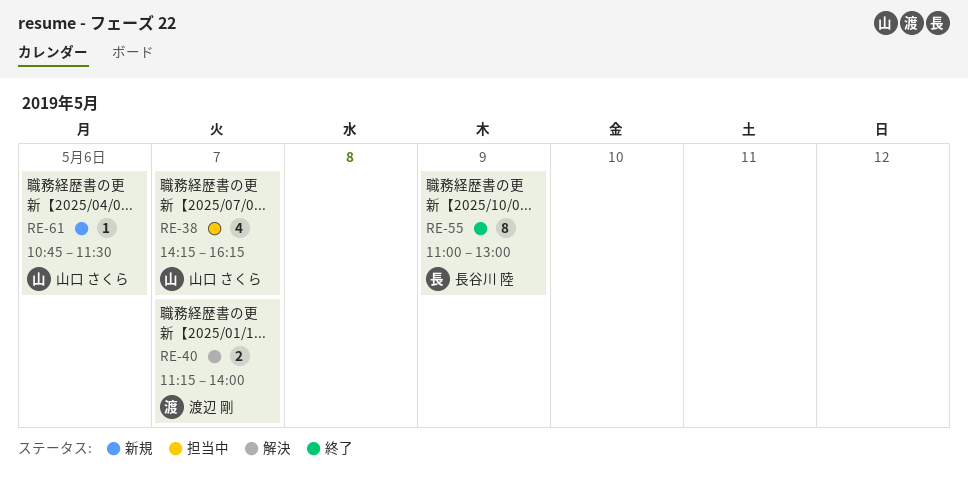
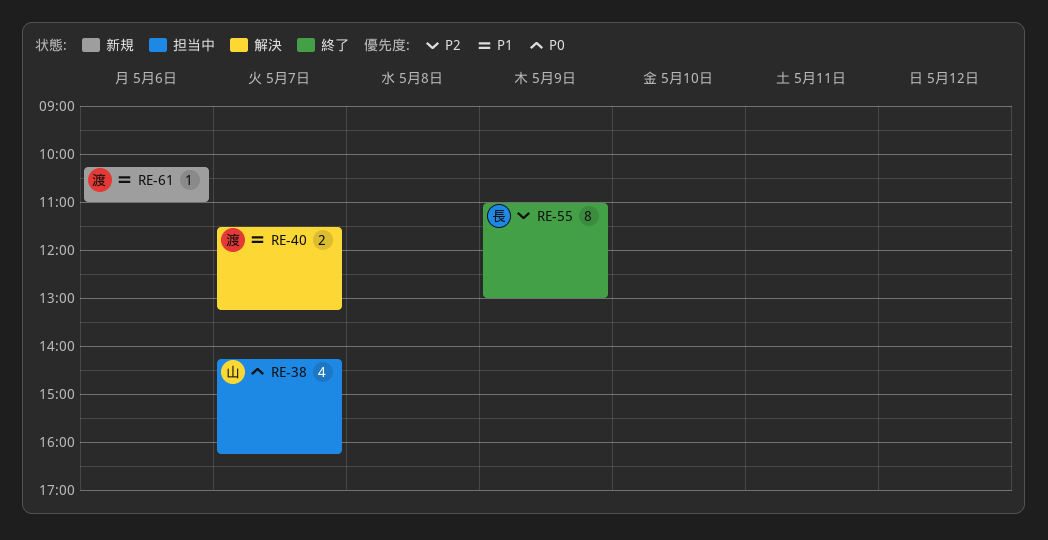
RE-40, begins: 11:15 -> 11:30
RE-40, ends: 14:00 -> 13:15
RE-61, owner: 山口 さくら -> 渡辺 剛
RE-61, begins: 10:45 -> 10:15
RE-61, ends: 11:30 -> 11:00

